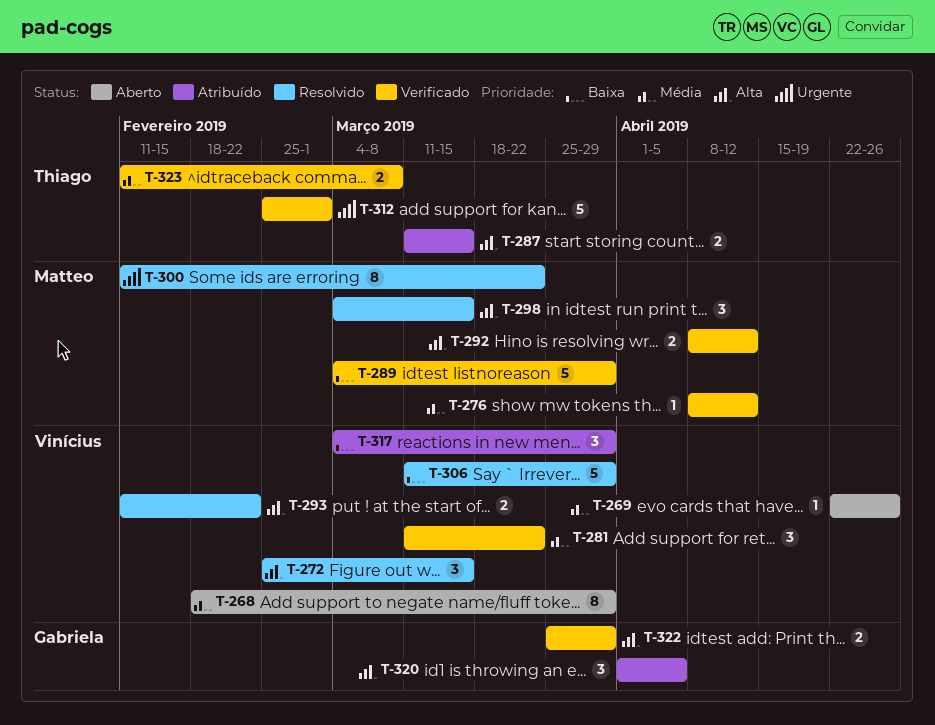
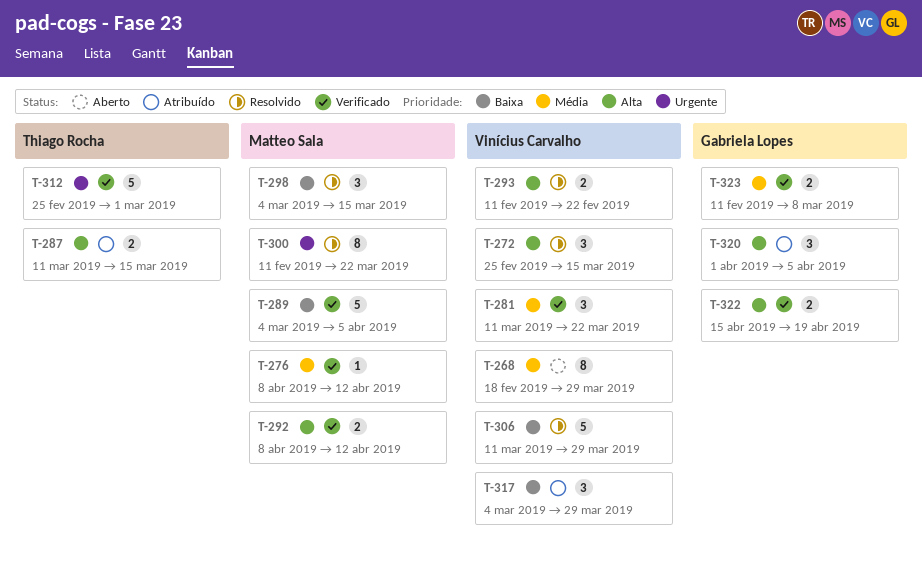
T-269: present -> none
T-289, due: Mar 29 -> Apr 5
T-298, priority: Alta -> Baixa
T-322, start: Mar 25 -> Apr 15
T-322, due: Mar 29 -> Apr 19
T-323, owner: Thiago Rocha -> Gabriela Lopes

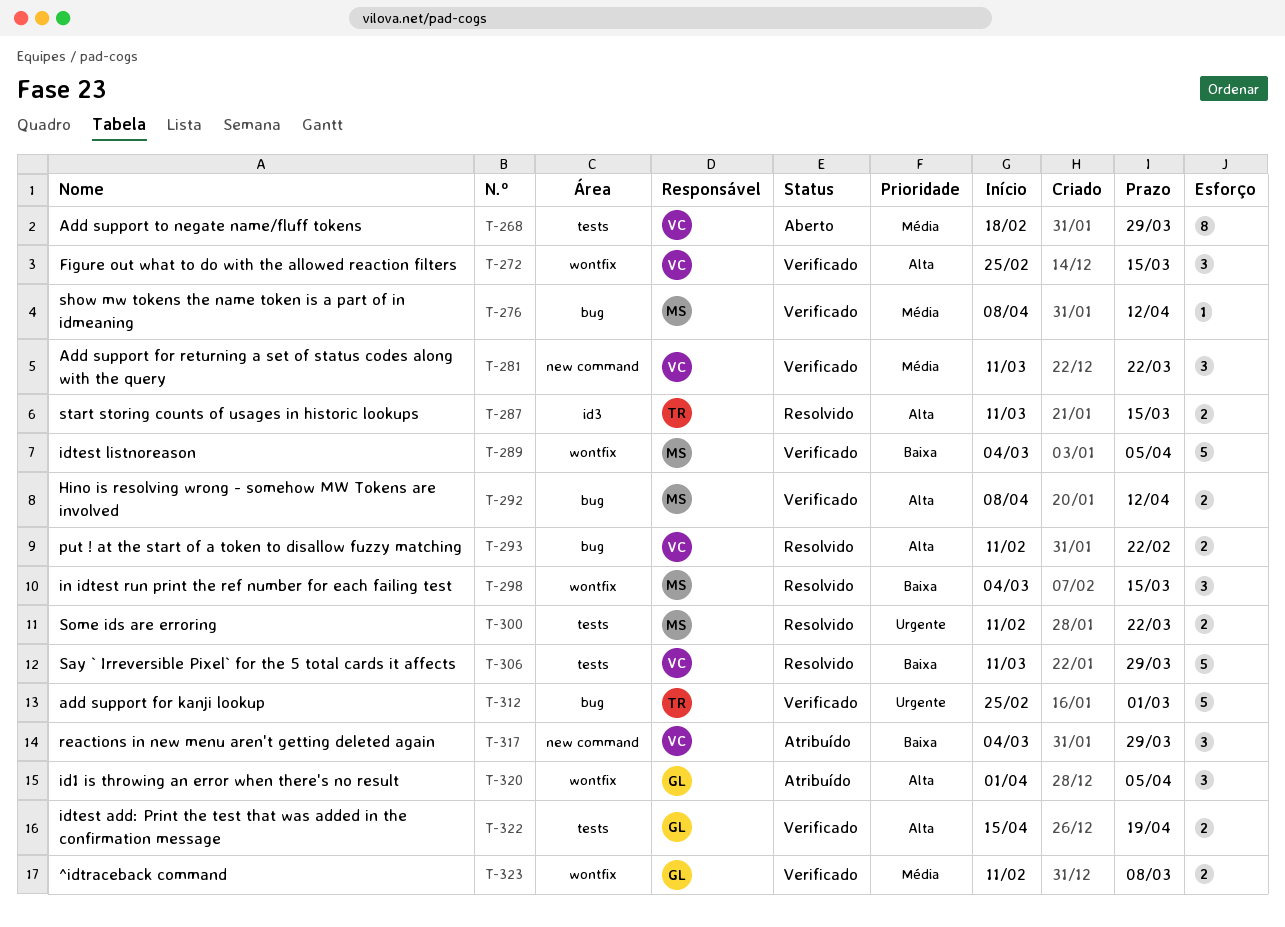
T-272, status: Resolvido -> Verificado
T-287, status: Atribuído -> Resolvido
T-300, estimate: 8 -> 2

